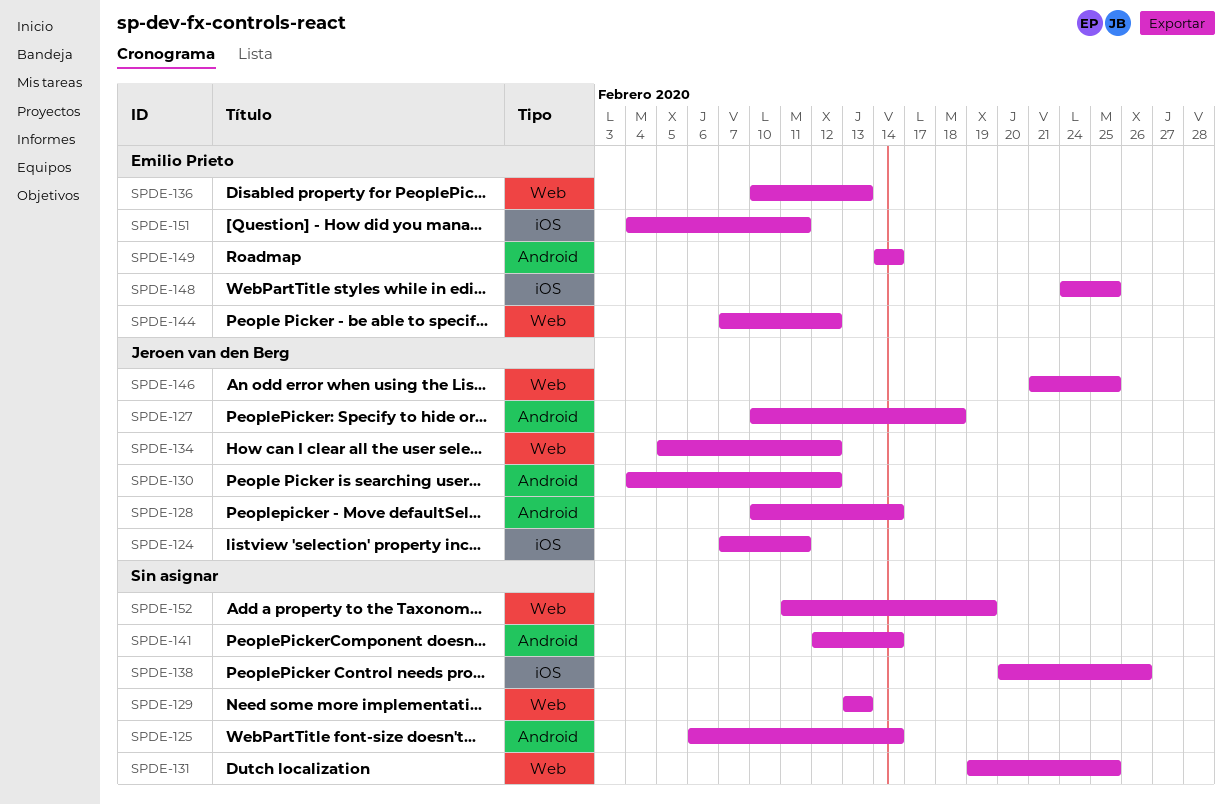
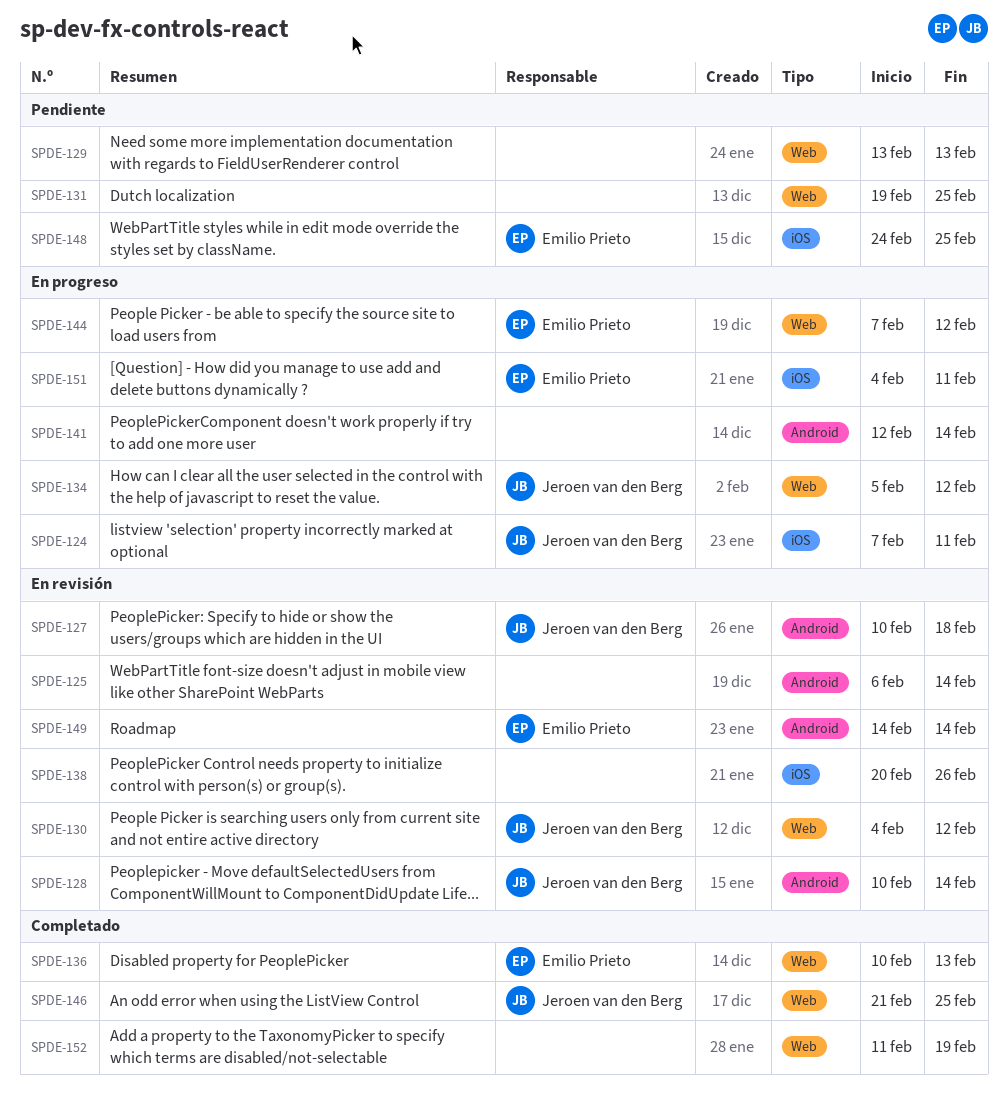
SPDE-130, label: Android -> Web

